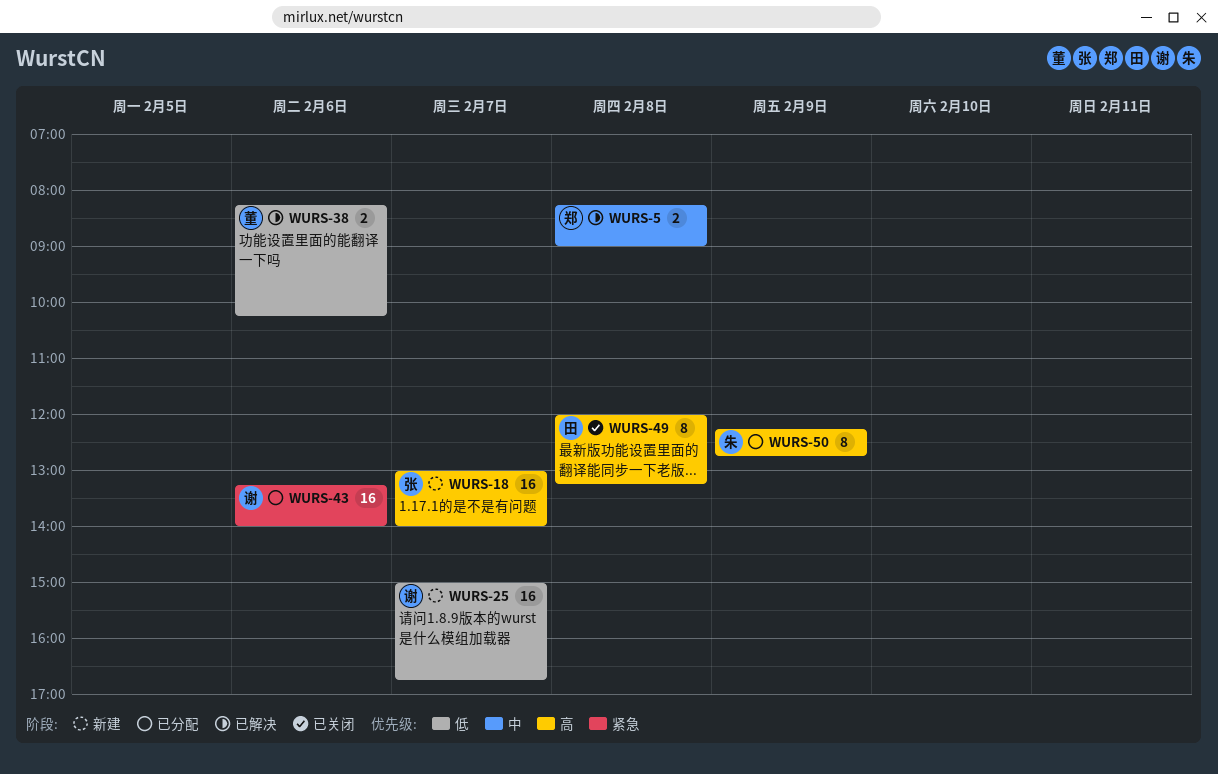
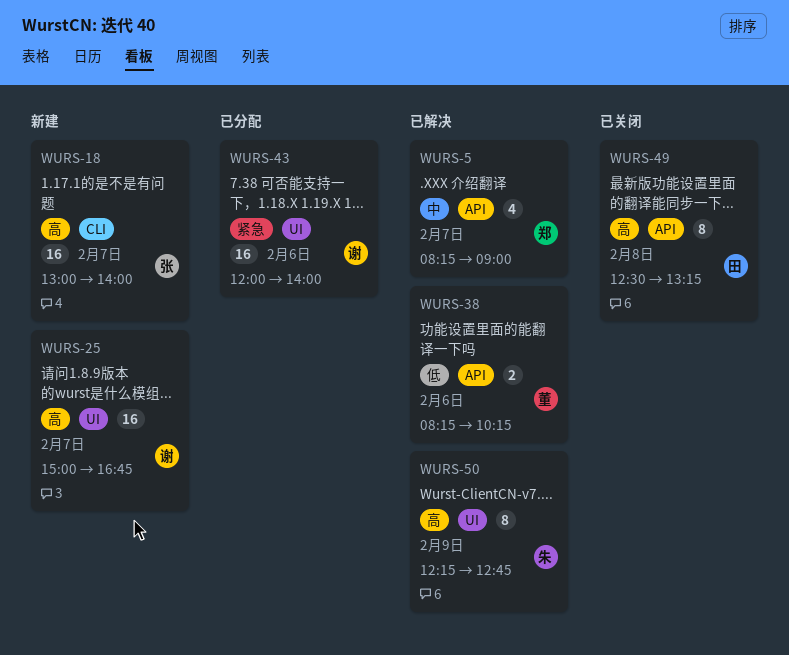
WURS-5, estimate: 2 -> 4
WURS-5, day: Feb 8 -> Feb 7
WURS-25, priority: 低 -> 高
WURS-43, begins: 13:15 -> 12:00
WURS-49, begins: 12:00 -> 12:30
WURS-50, status: 已分配 -> 已解决

